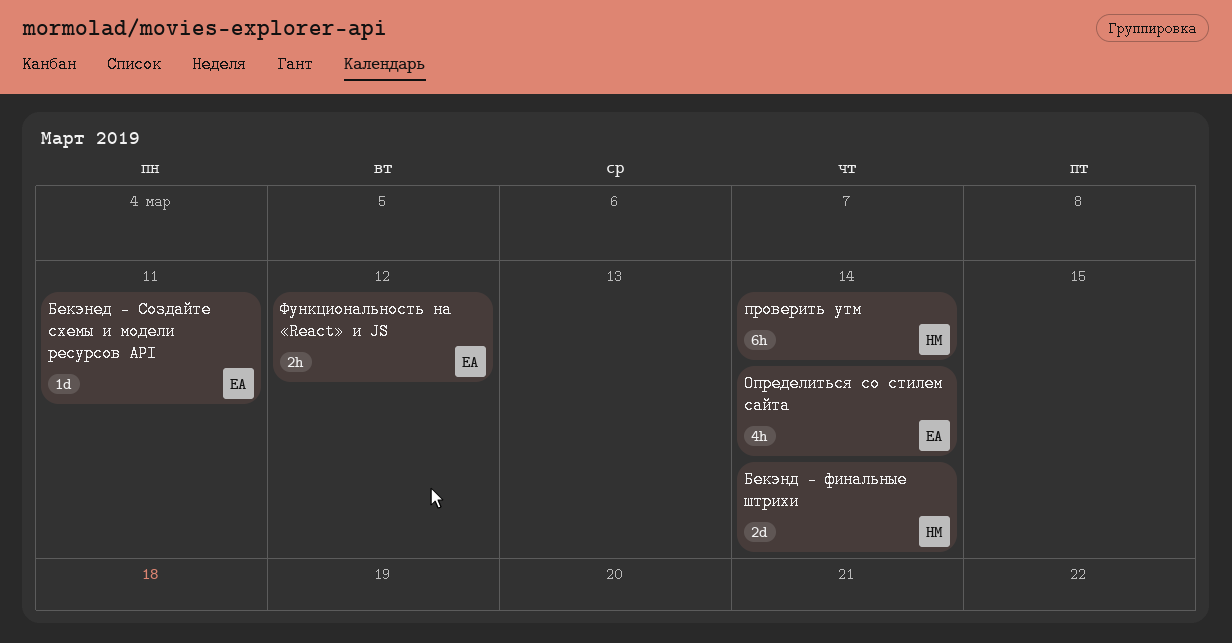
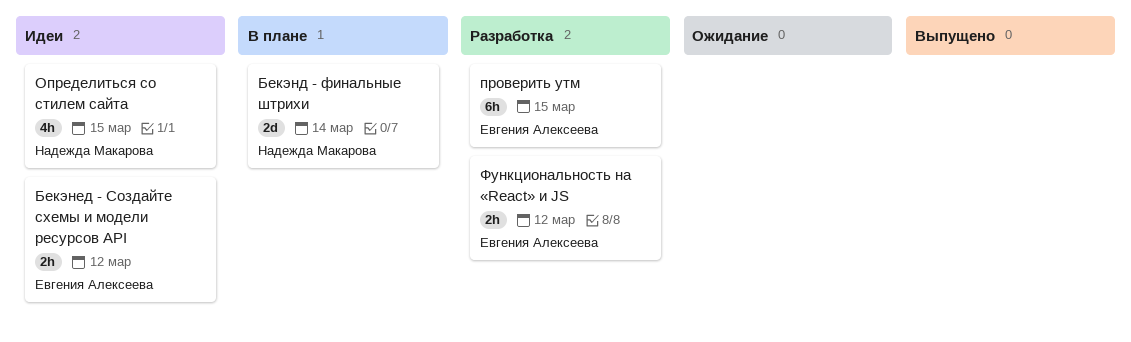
Бекэнед - Создайте схемы и модели ресурсов API, estimate: 1d -> 2h
Бекэнед - Создайте схемы и модели ресурсов API, due: Mar 11 -> Mar 12
Определиться со стилем сайта, owner: Евгения Алексеева -> Надежда Макарова
Определиться со стилем сайта, due: Mar 14 -> Mar 15
проверить утм, owner: Надежда Макарова -> Евгения Алексеева
проверить утм, due: Mar 14 -> Mar 15

